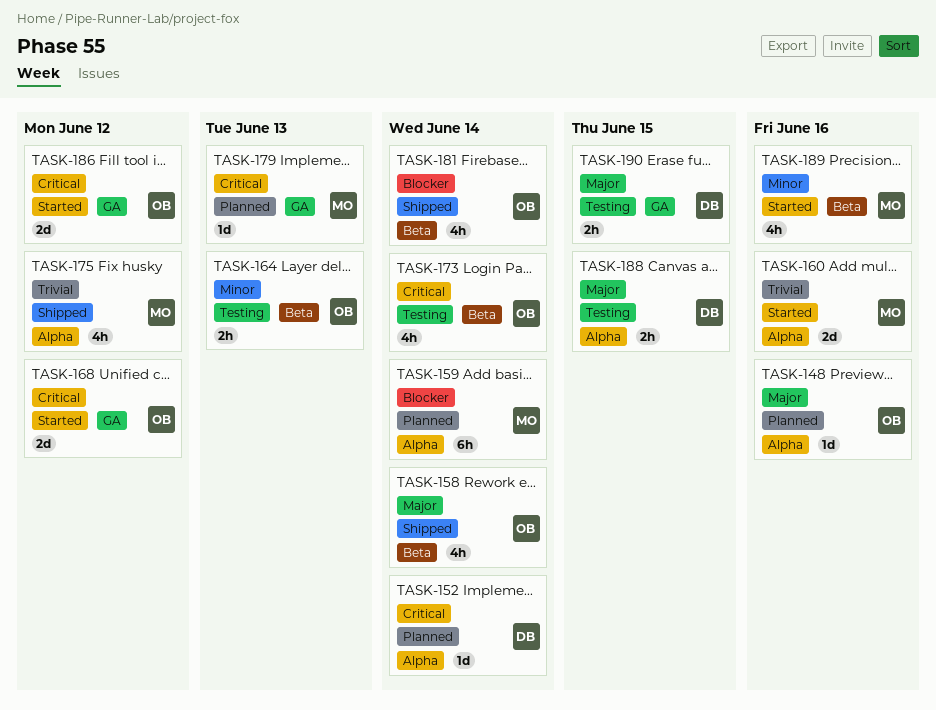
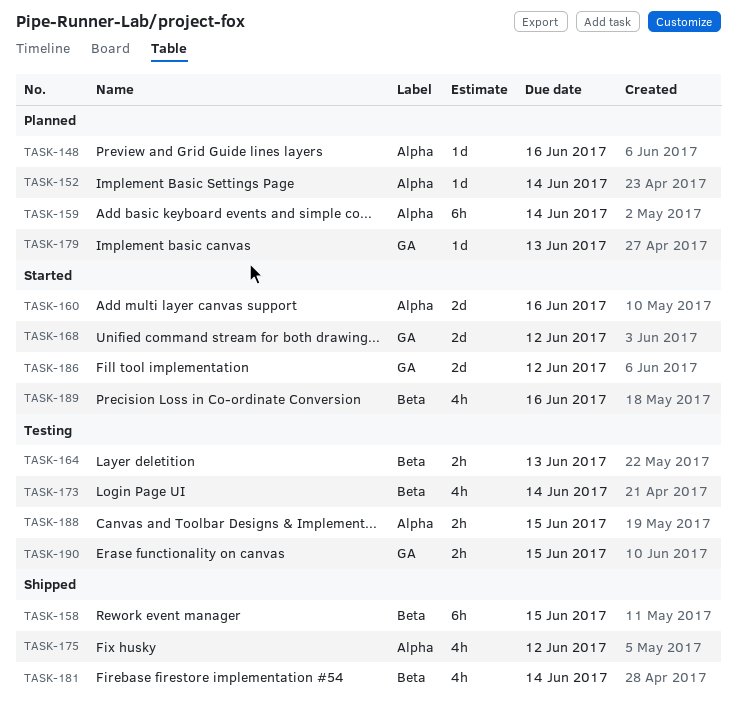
TASK-158, estimate: 4h -> 6h
TASK-158, due: Jun 14 -> Jun 15

